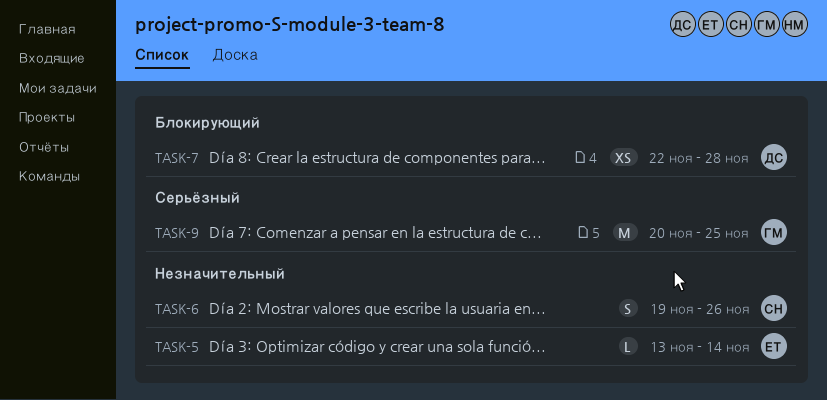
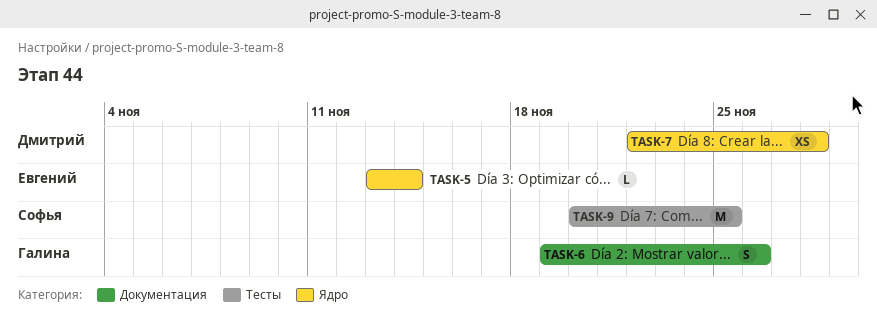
TASK-6, owner: Софья -> Галина
TASK-9, owner: Галина -> Софья

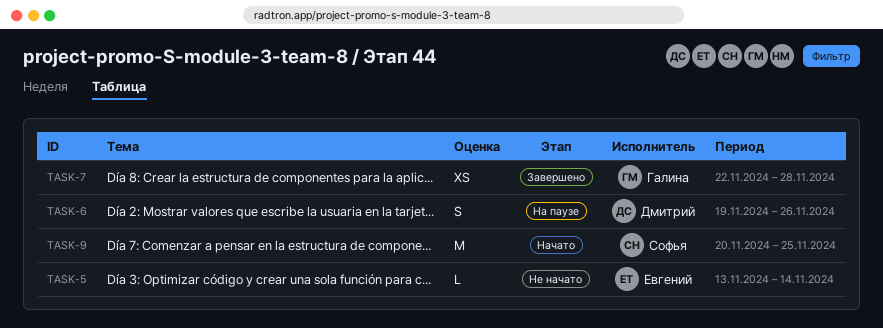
TASK-6, owner: Галина -> Дмитрий
TASK-7, owner: Дмитрий -> Галина

